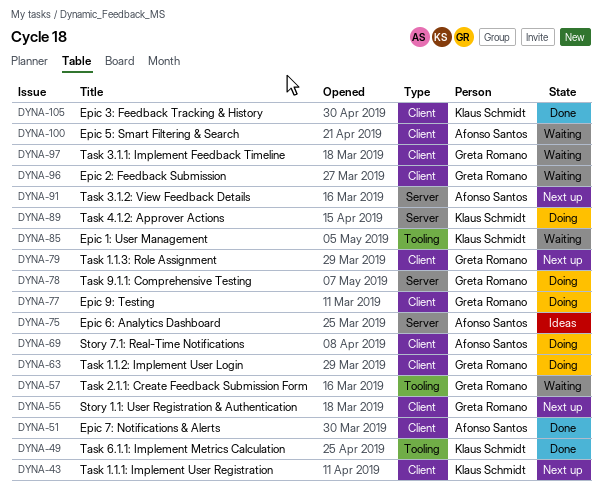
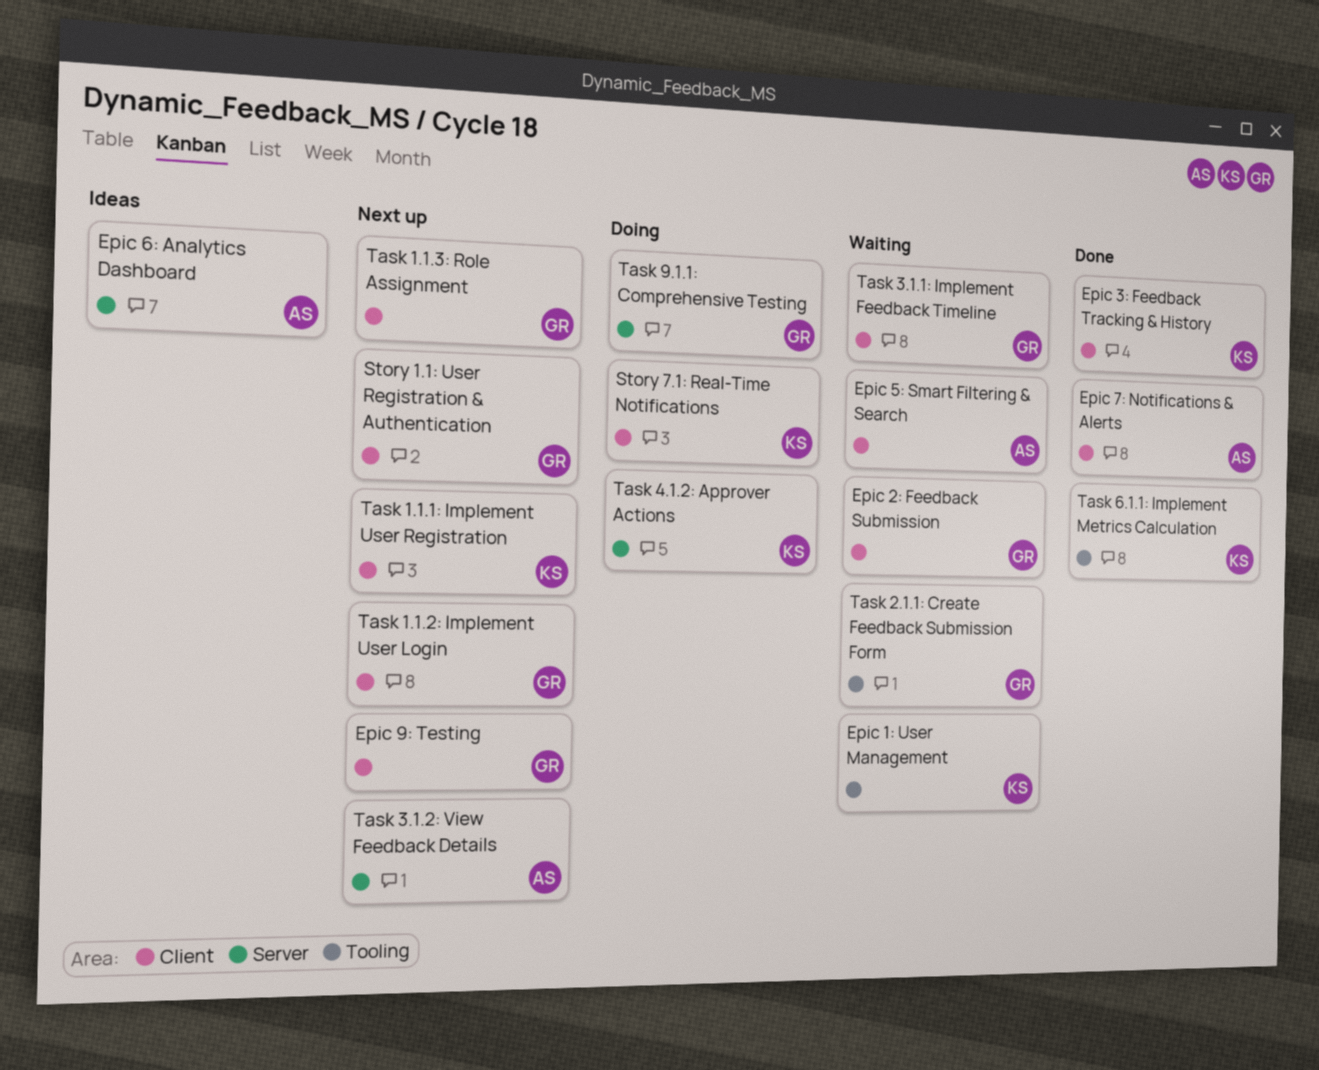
Epic 9: Testing, status: Doing -> Next up
Story 7.1: Real-Time Notifications, owner: Afonso Santos -> Klaus Schmidt
Task 1.1.2: Implement User Login, status: Doing -> Next up

